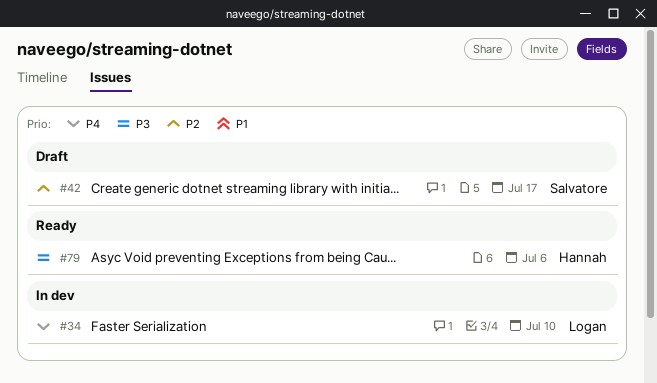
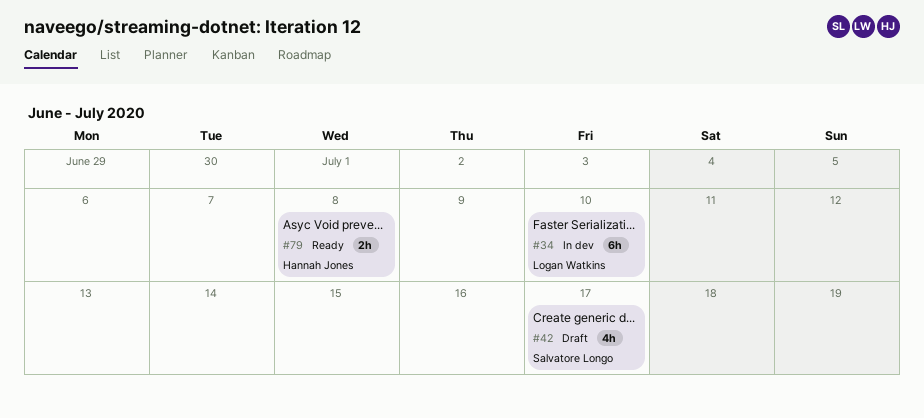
#79, due: Jul 6 -> Jul 8

